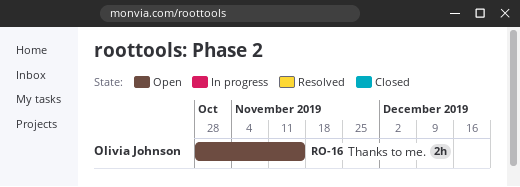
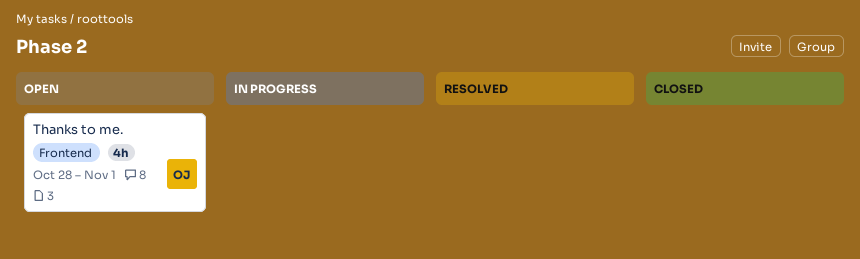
Thanks to me., estimate: 2h -> 4h
Thanks to me., due: Nov 15 -> Nov 1

